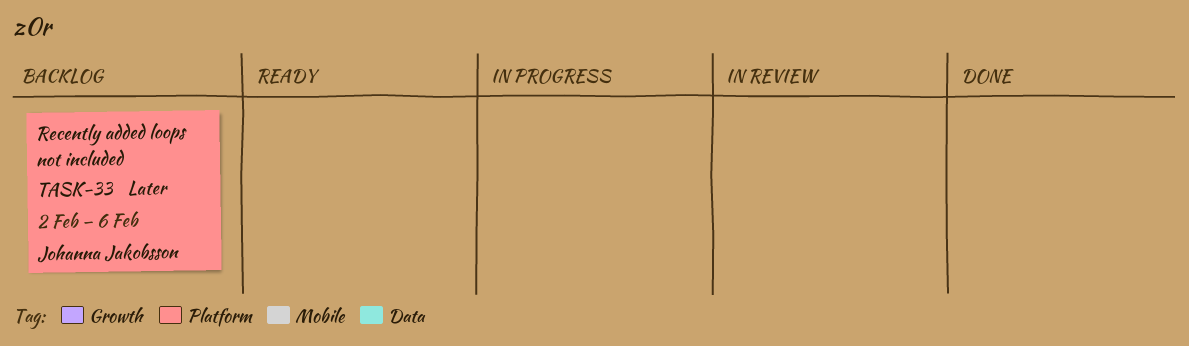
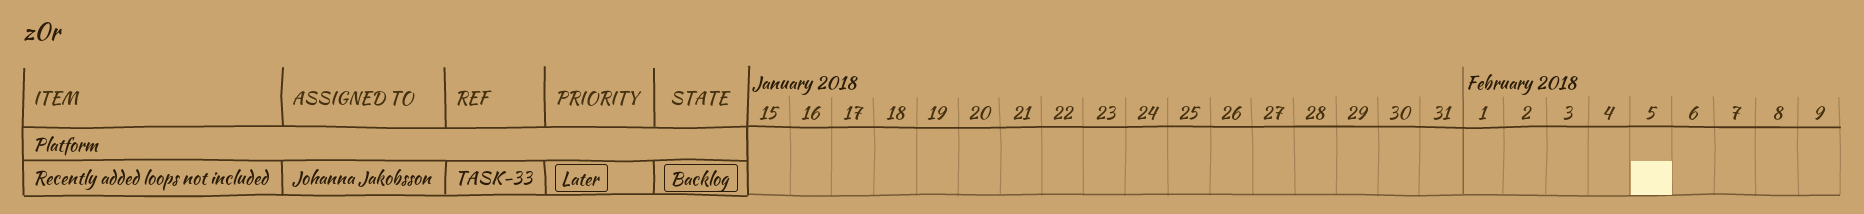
TASK-33, start: Feb 2 -> Feb 5
TASK-33, due: Feb 6 -> Feb 5

